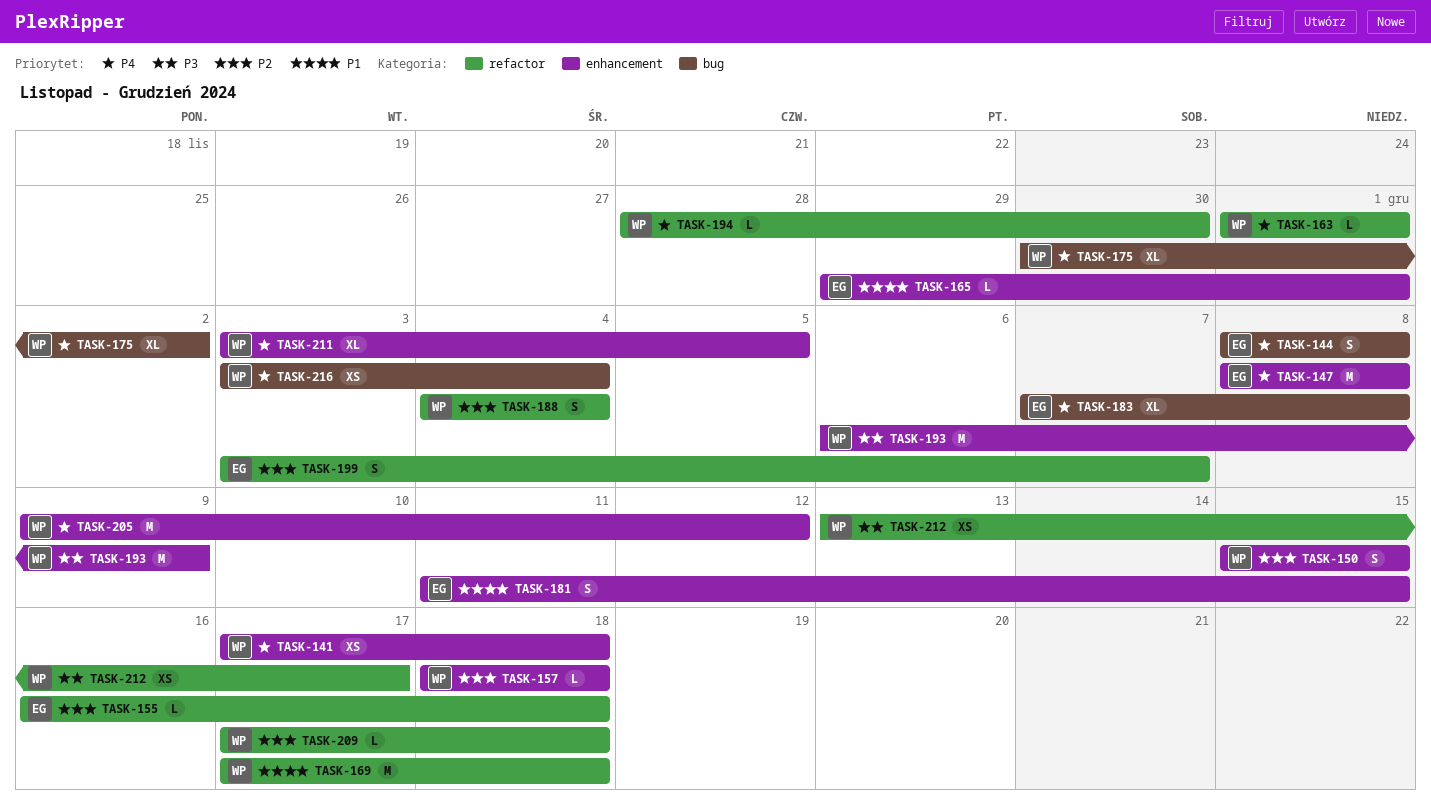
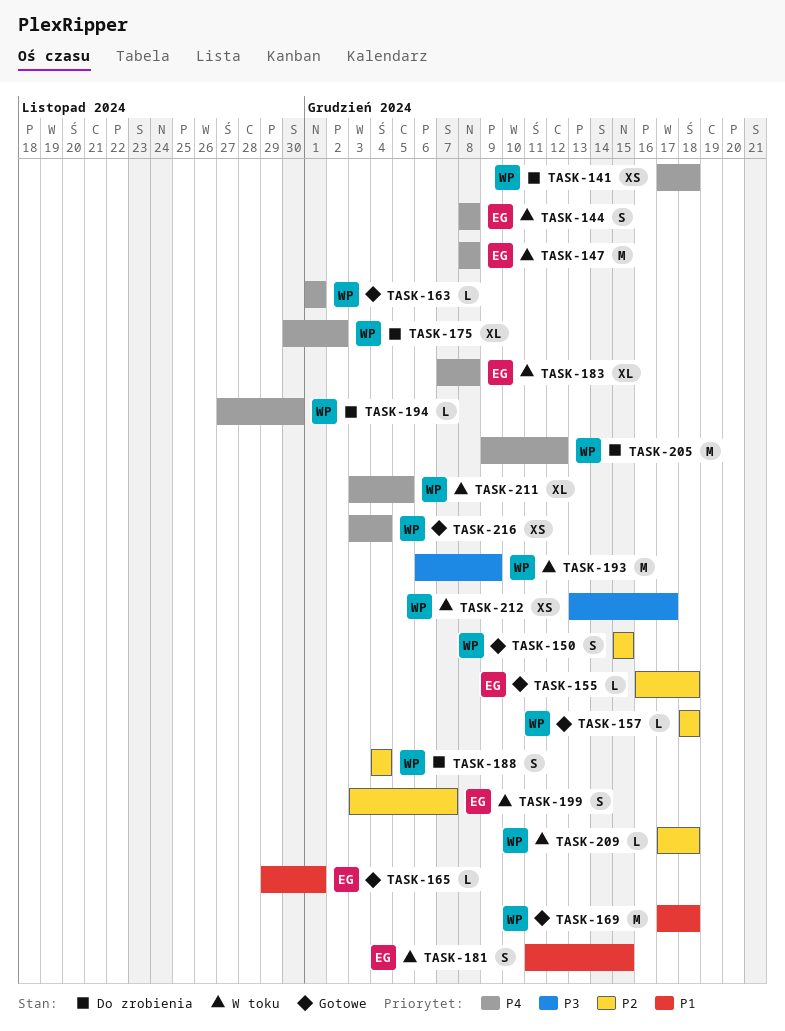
TASK-194, start: Nov 28 -> Nov 27

